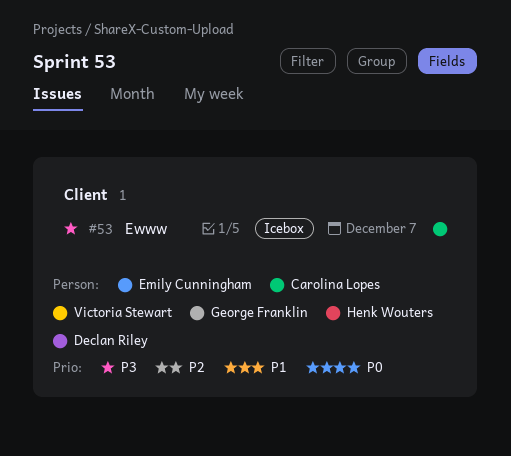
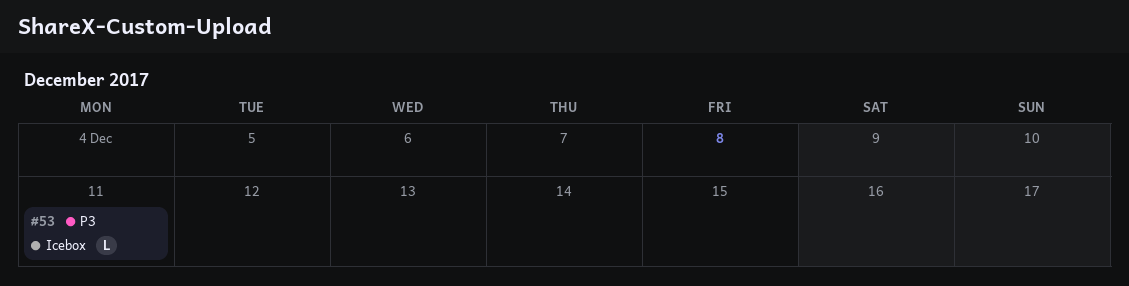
#53, due: Dec 7 -> Dec 11

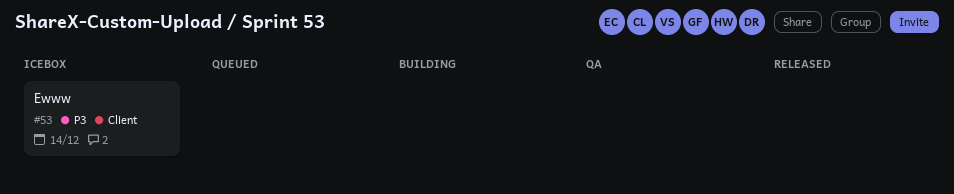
#53, due: Dec 11 -> Dec 14

